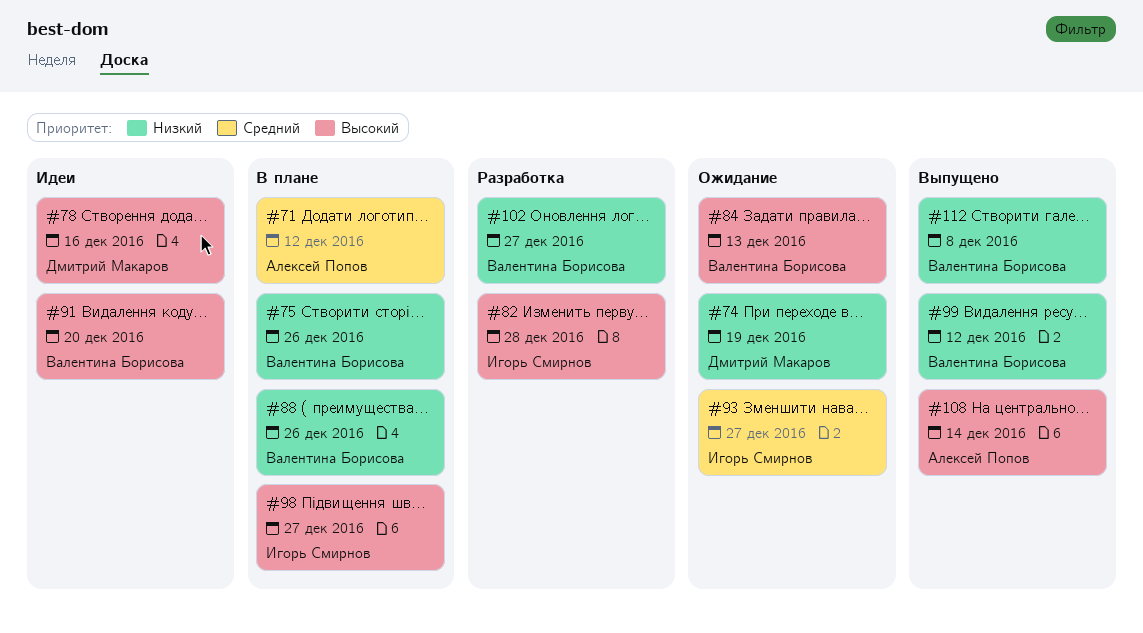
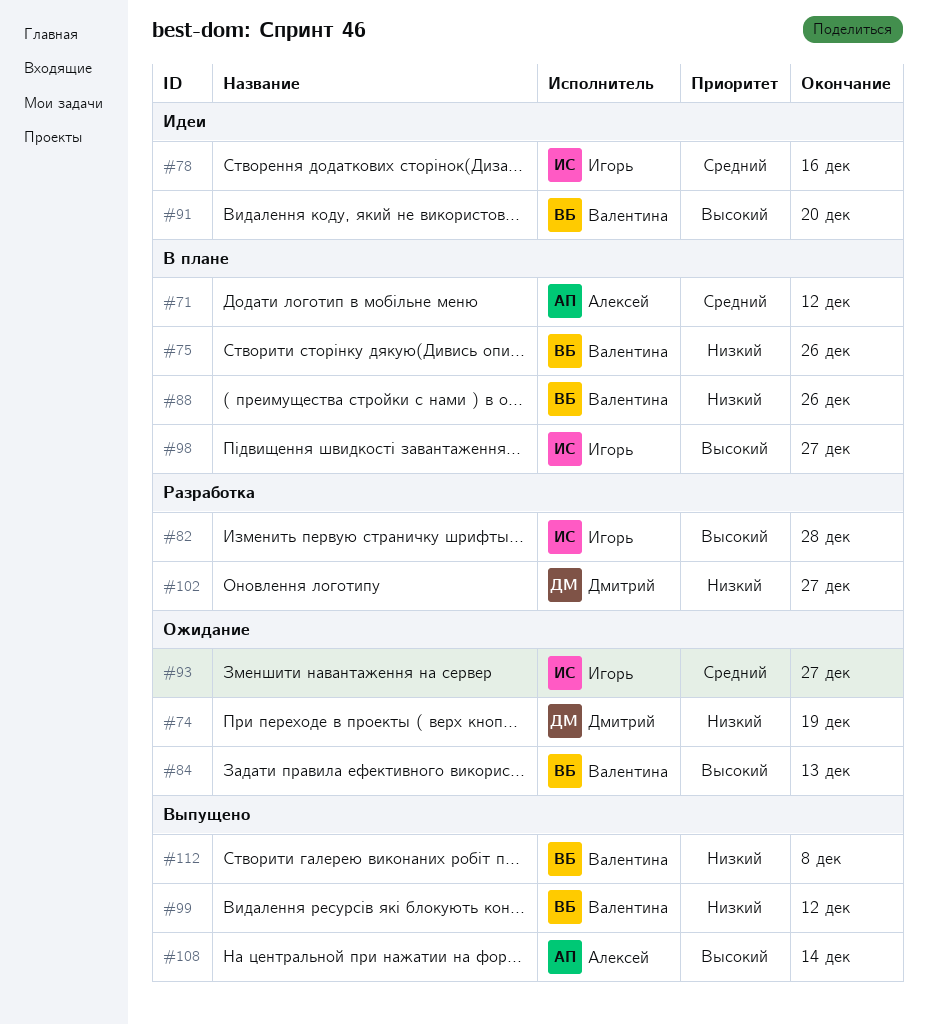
#78, owner: Дмитрий Макаров -> Игорь Смирнов
#78, priority: Высокий -> Средний
#102, owner: Валентина Борисова -> Дмитрий Макаров

